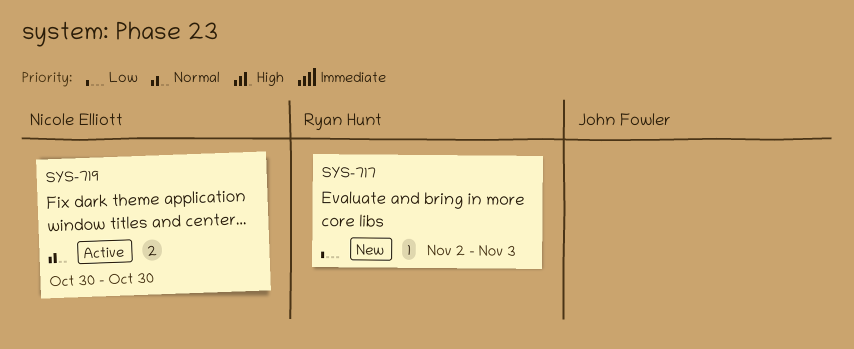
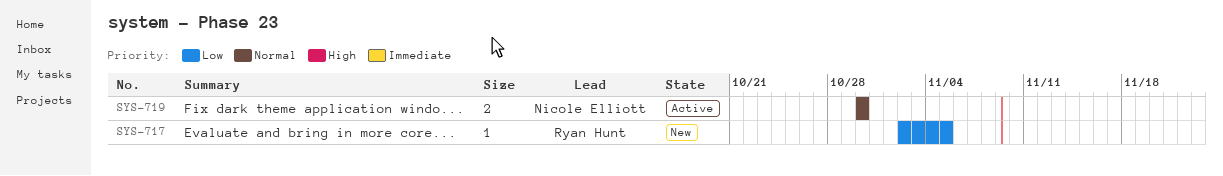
SYS-717, due: Nov 3 -> Nov 5

